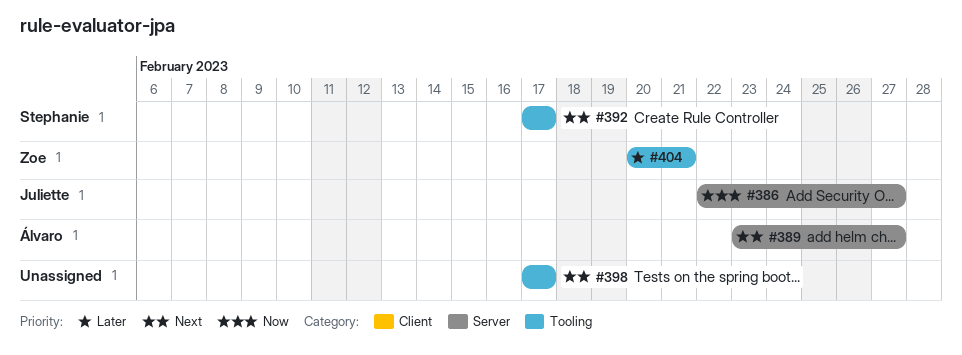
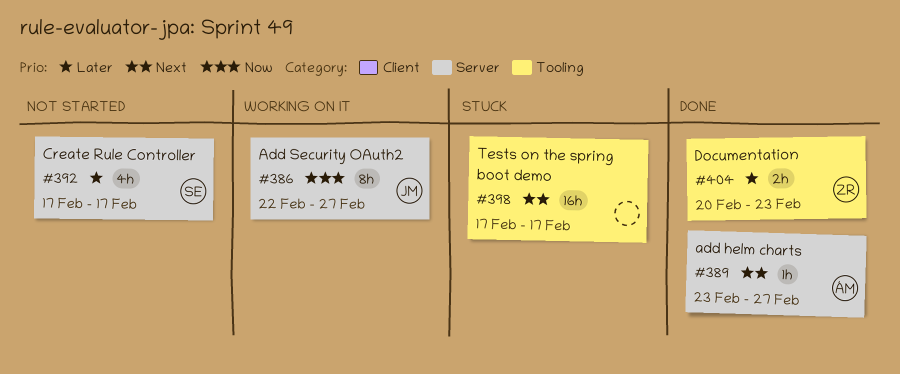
#392, priority: Next -> Later
#392, label: Tooling -> Server
#404, due: Feb 21 -> Feb 23

